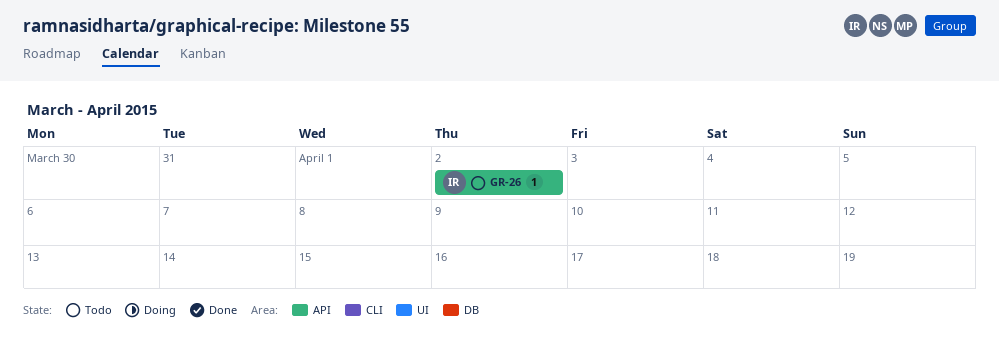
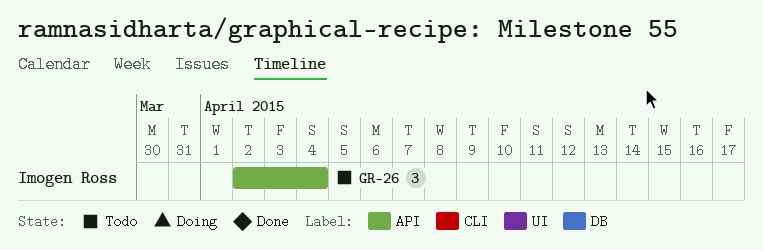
GR-26, estimate: 1 -> 3
GR-26, due: Apr 2 -> Apr 4

